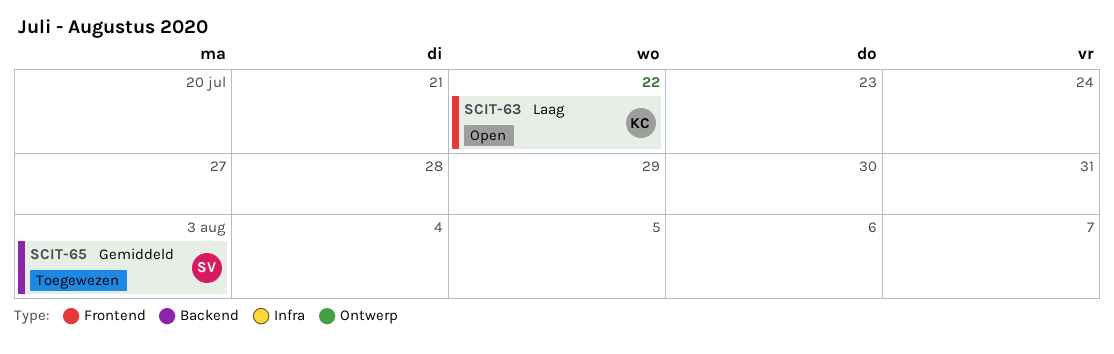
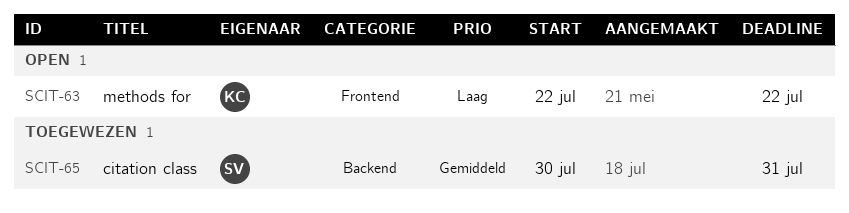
SCIT-65, due: Aug 3 -> Jul 31

